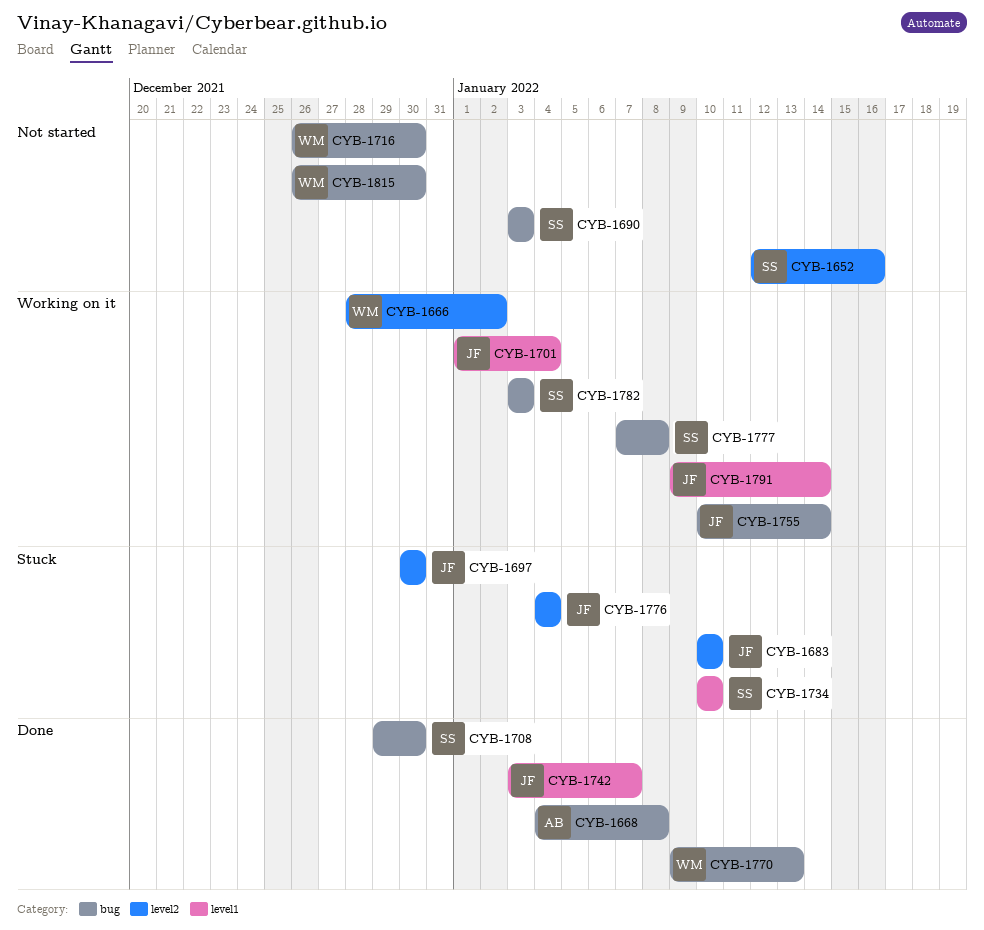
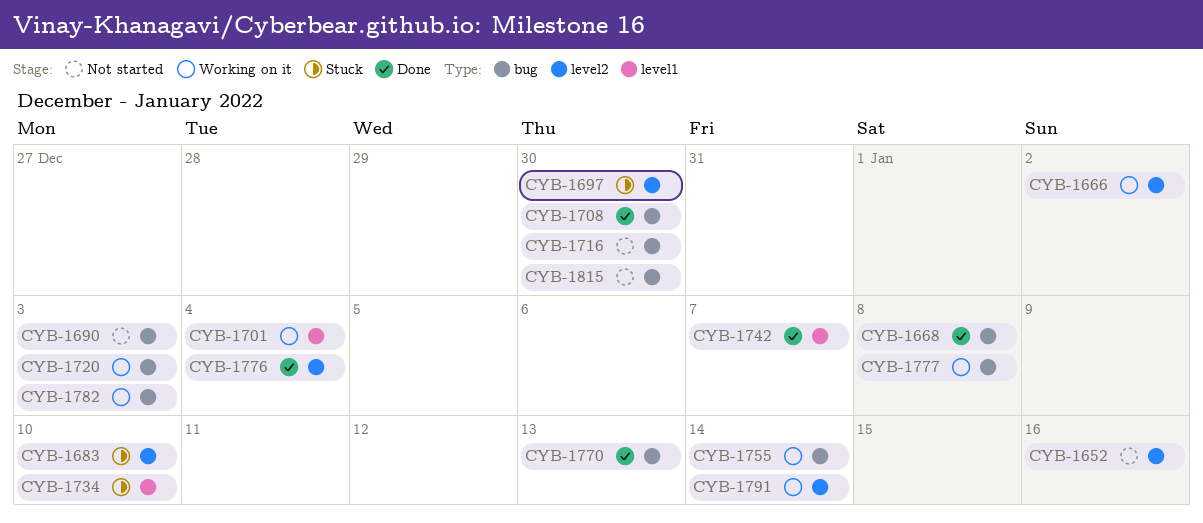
CYB-1720: none -> present
CYB-1776, status: Stuck -> Done
CYB-1791, label: level1 -> level2

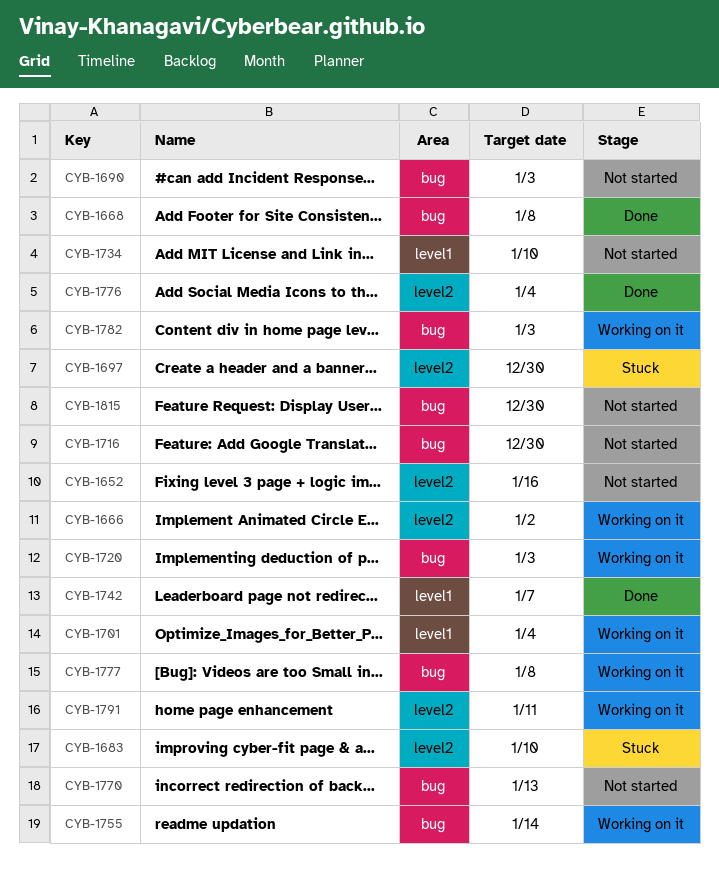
CYB-1708: present -> none
CYB-1734, status: Stuck -> Not started
CYB-1770, status: Done -> Not started
CYB-1791, due: Jan 14 -> Jan 11

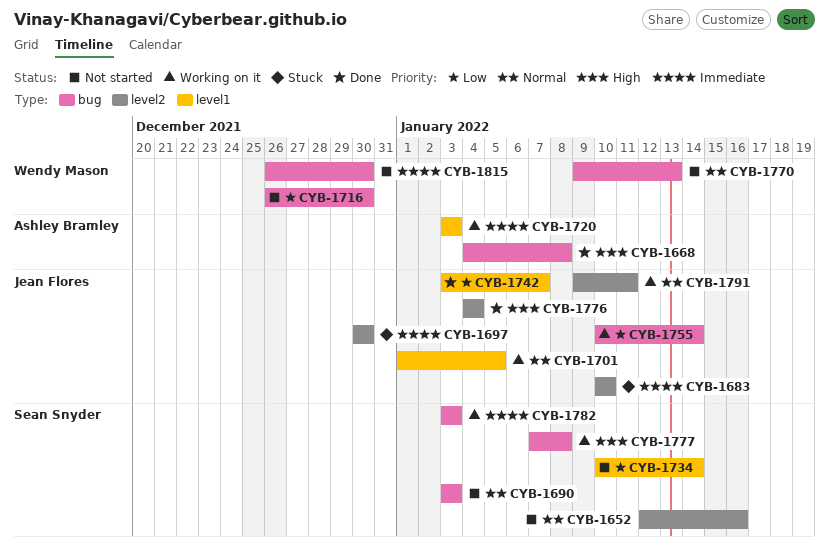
CYB-1666: present -> none
CYB-1701, due: Jan 4 -> Jan 5
CYB-1720, label: bug -> level1
CYB-1734, due: Jan 10 -> Jan 14

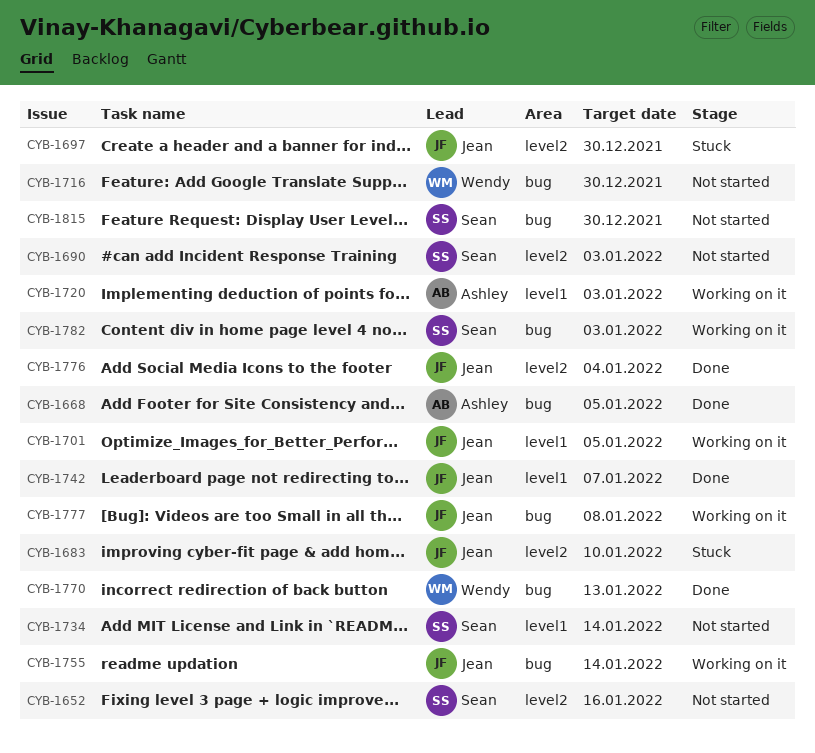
CYB-1668, due: Jan 8 -> Jan 5
CYB-1690, label: bug -> level2
CYB-1770, status: Not started -> Done
CYB-1777, owner: Sean Snyder -> Jean Flores
CYB-1791: present -> none
CYB-1815, owner: Wendy Mason -> Sean Snyder

